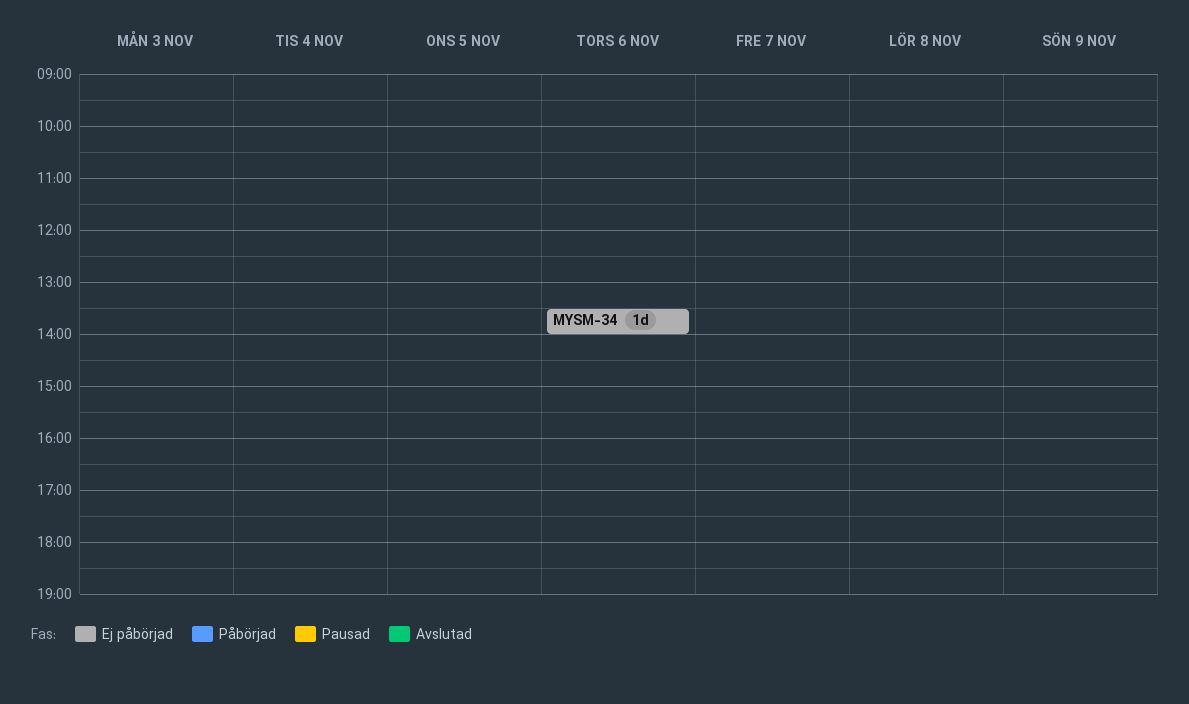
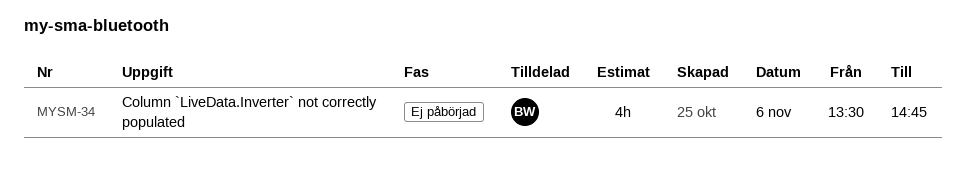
MYSM-34, estimate: 1d -> 4h
MYSM-34, ends: 14:00 -> 14:45

